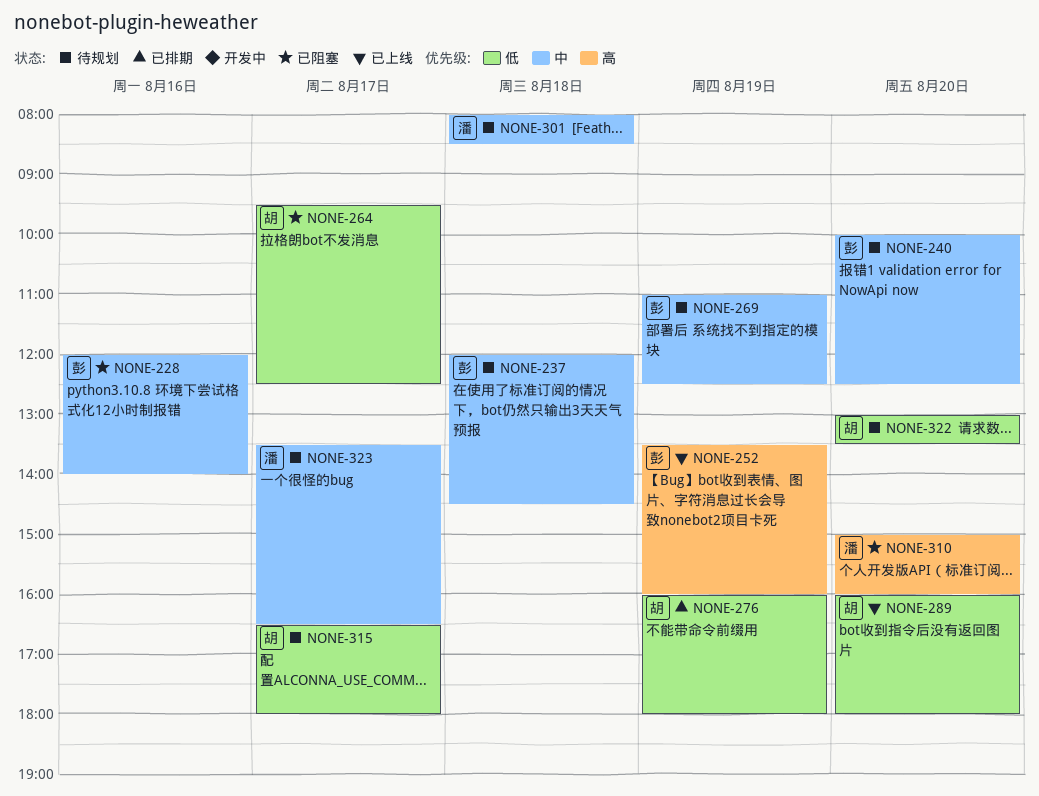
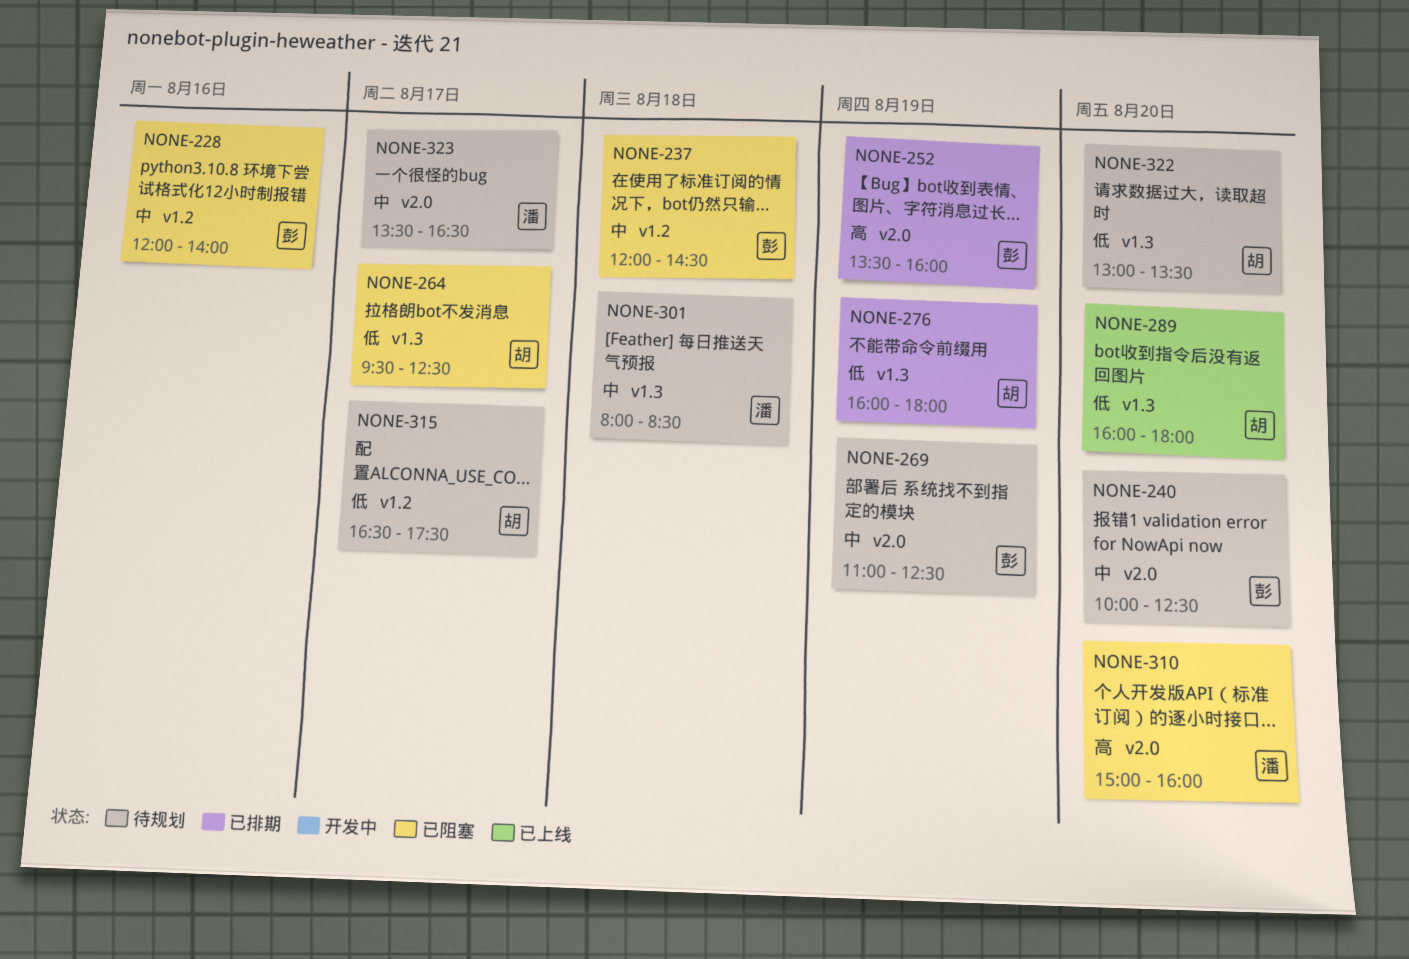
NONE-237, status: 待规划 -> 已阻塞
NONE-252, status: 已上线 -> 已排期
NONE-315, ends: 18:00 -> 17:30

